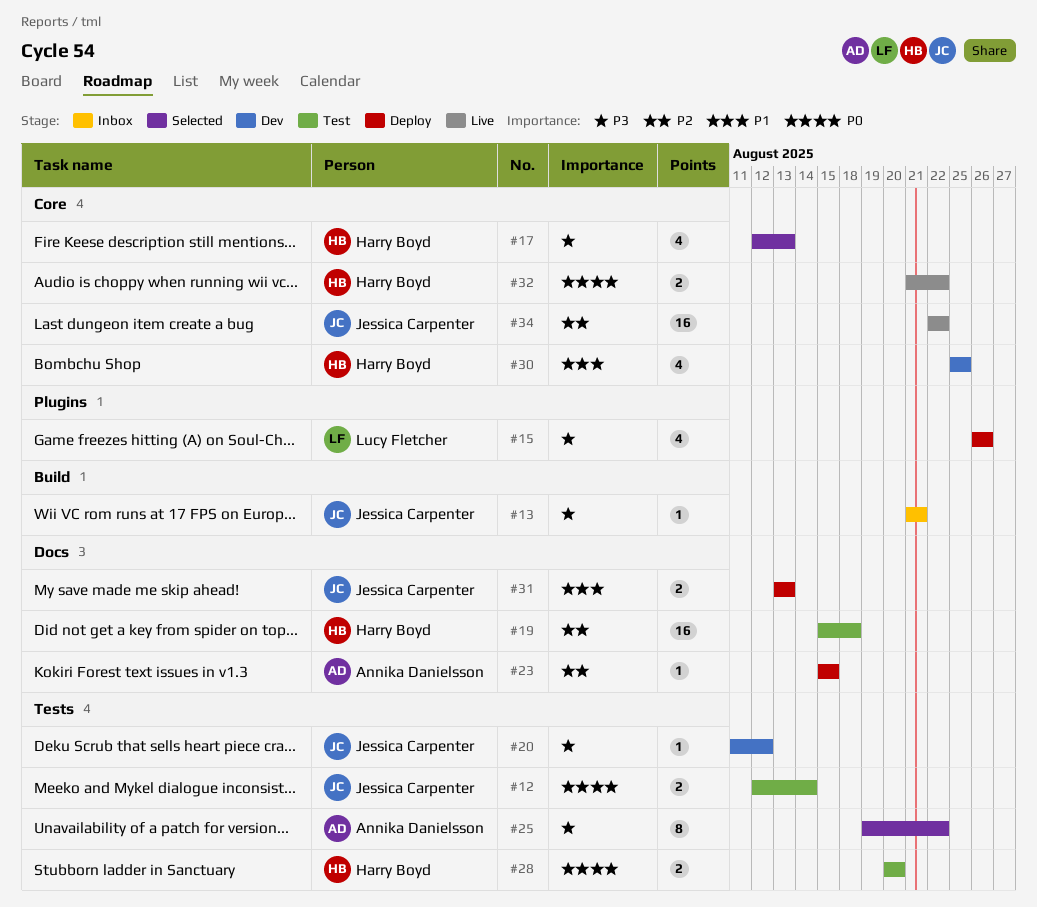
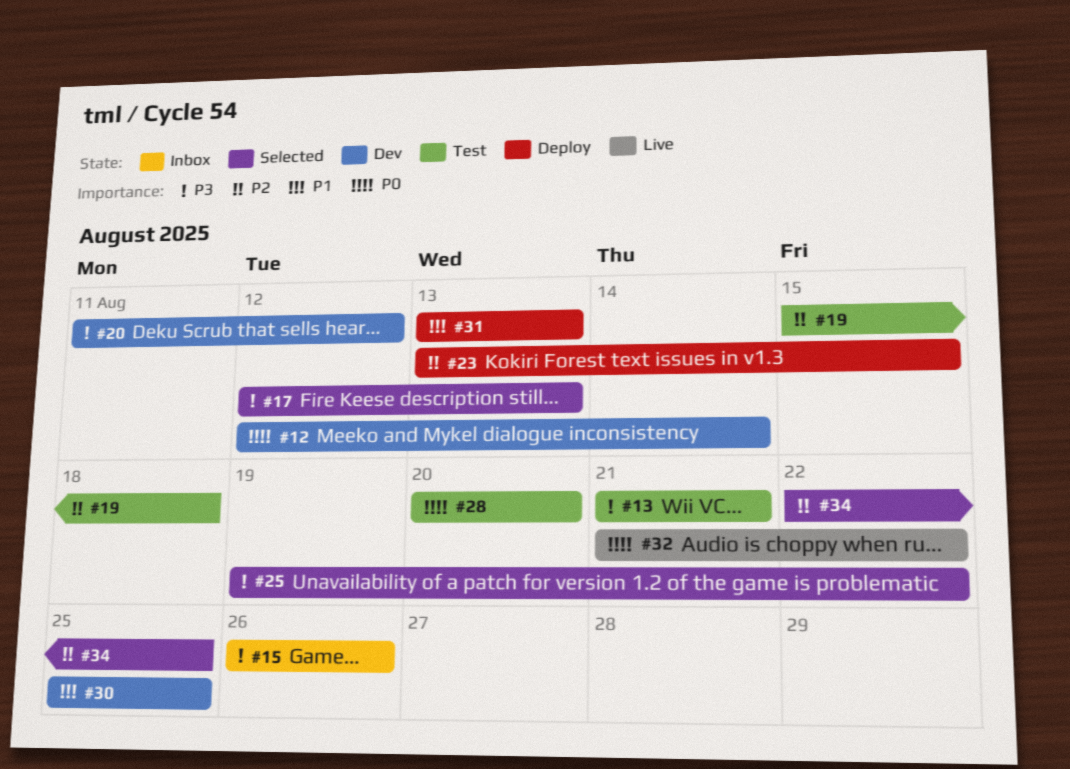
#12, status: Test -> Dev
#13, status: Inbox -> Test
#15, status: Deploy -> Inbox
#23, start: Aug 15 -> Aug 13
#34, status: Live -> Selected
#34, due: Aug 22 -> Aug 25

